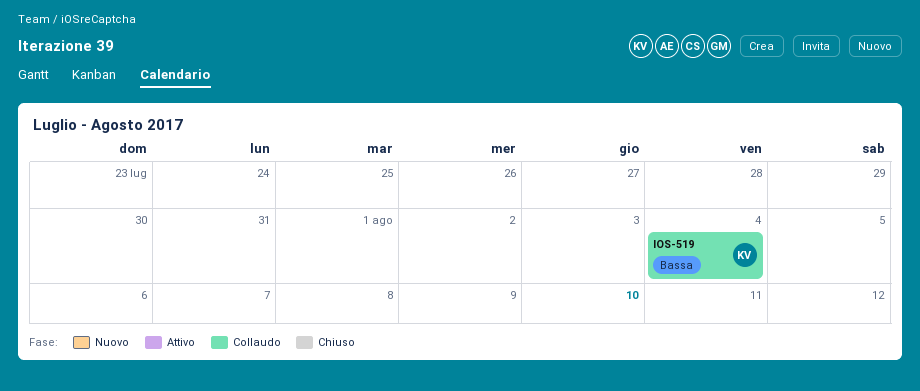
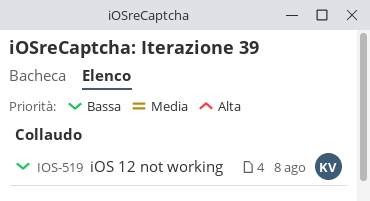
IOS-519, due: Aug 4 -> Aug 8

